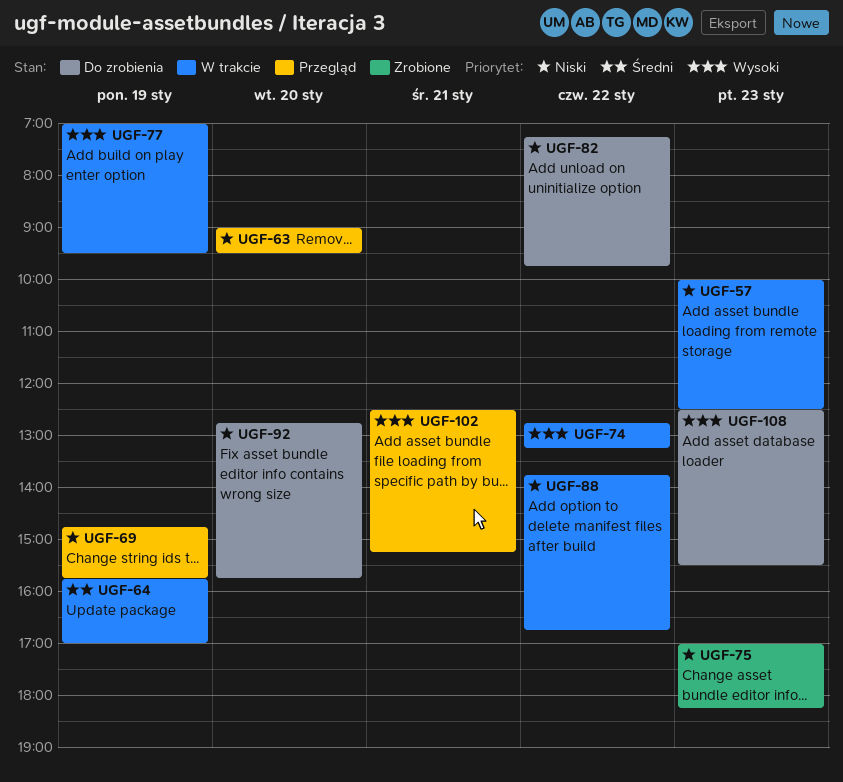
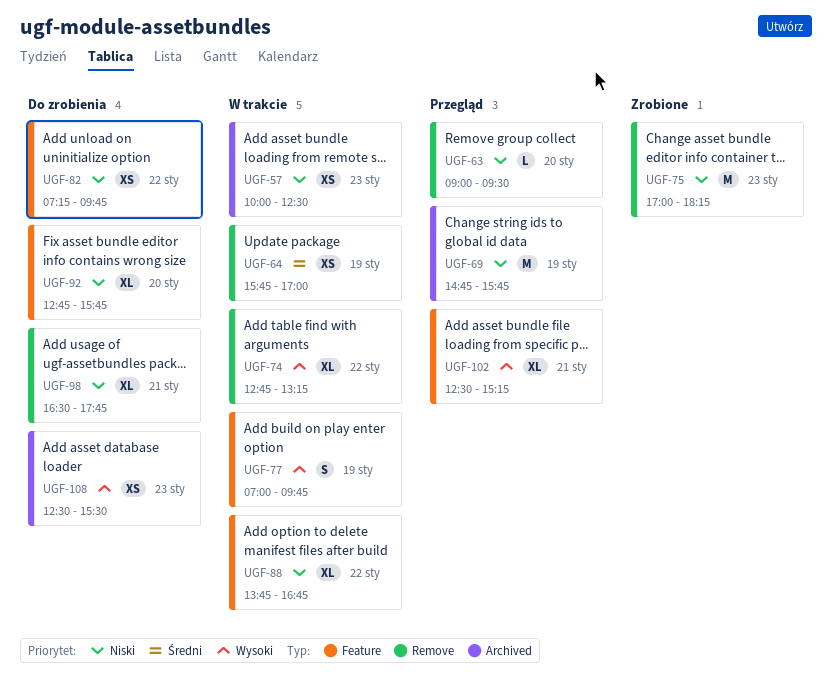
UGF-77, ends: 09:30 -> 09:45
UGF-98: none -> present

